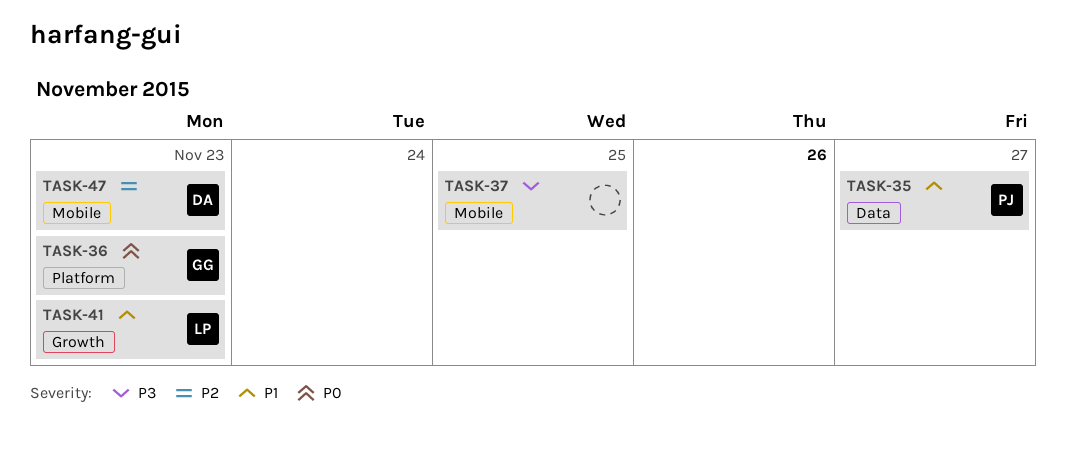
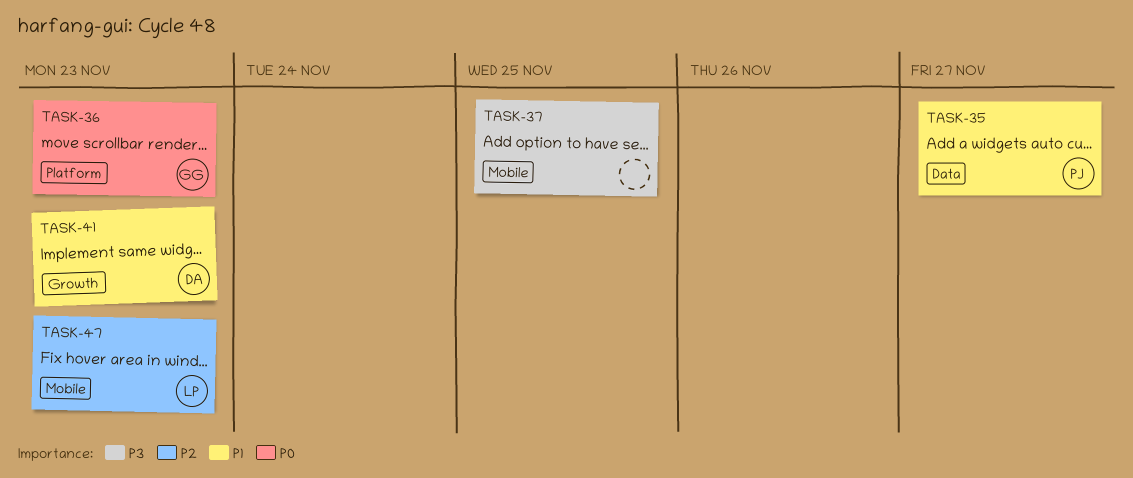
TASK-41, owner: LP -> DA
TASK-47, owner: DA -> LP

